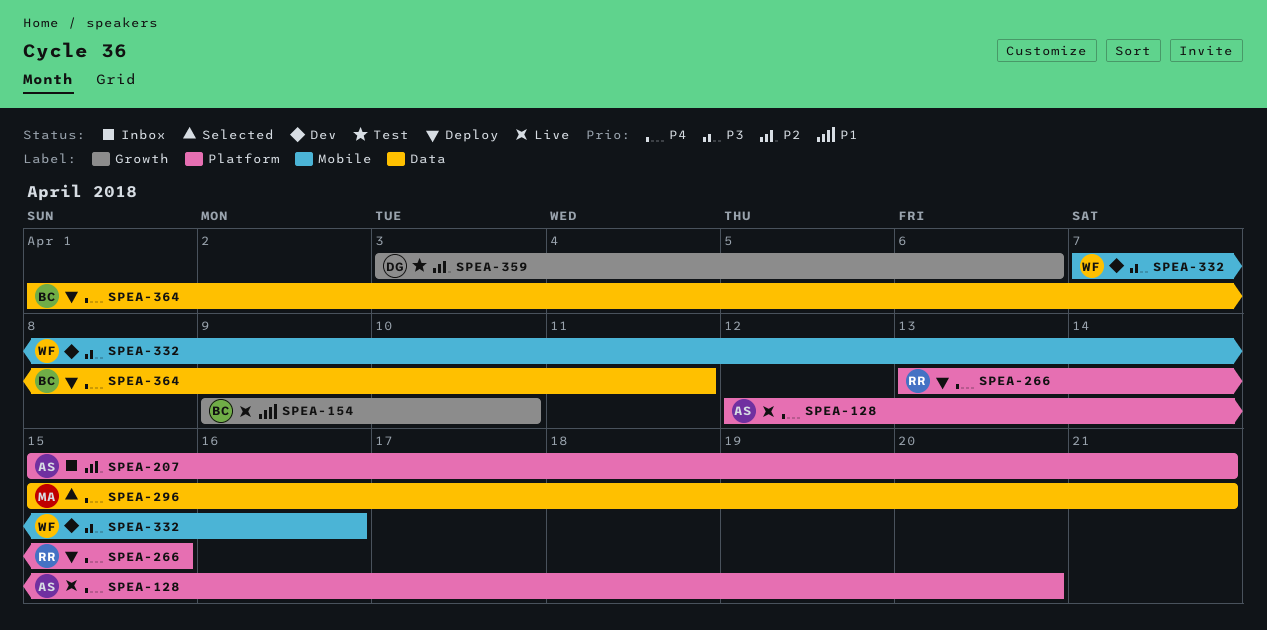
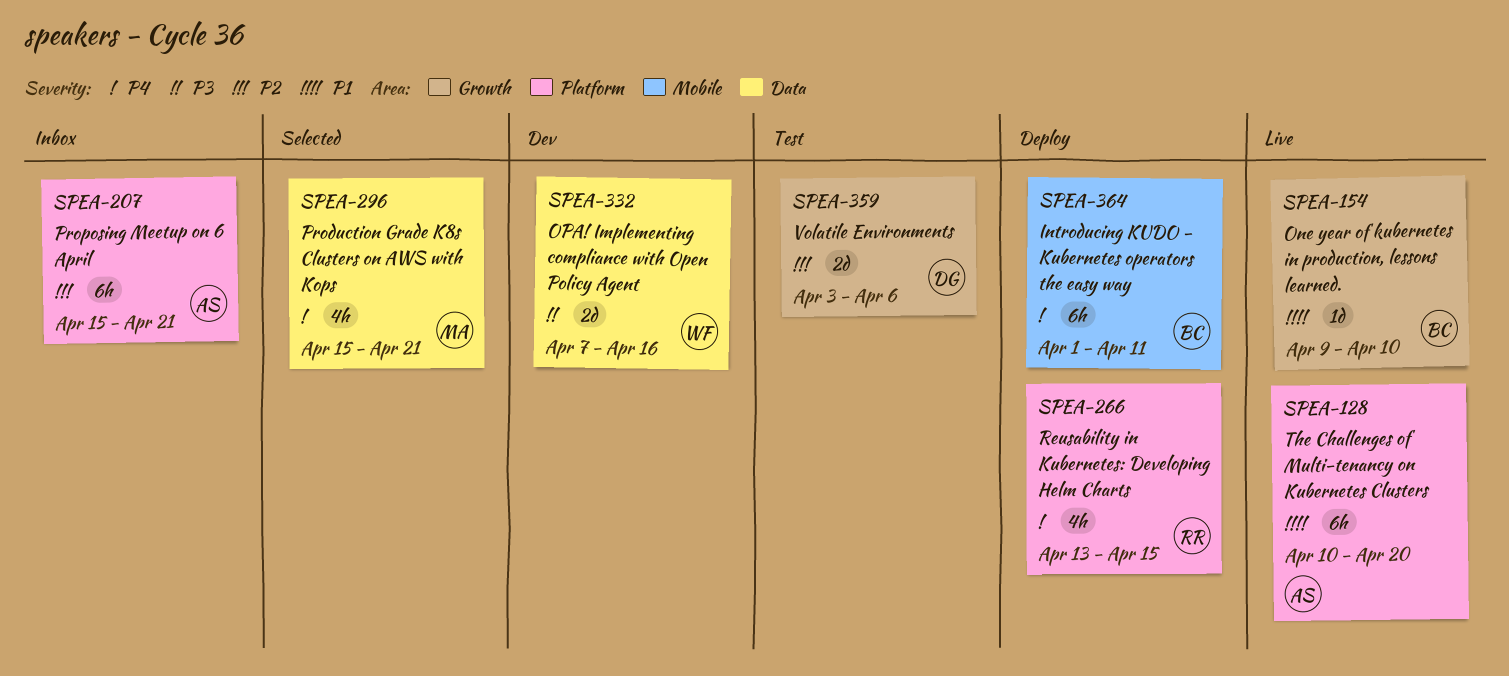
SPEA-128, priority: P4 -> P1
SPEA-128, start: Apr 12 -> Apr 10
SPEA-332, label: Mobile -> Data
SPEA-364, label: Data -> Mobile

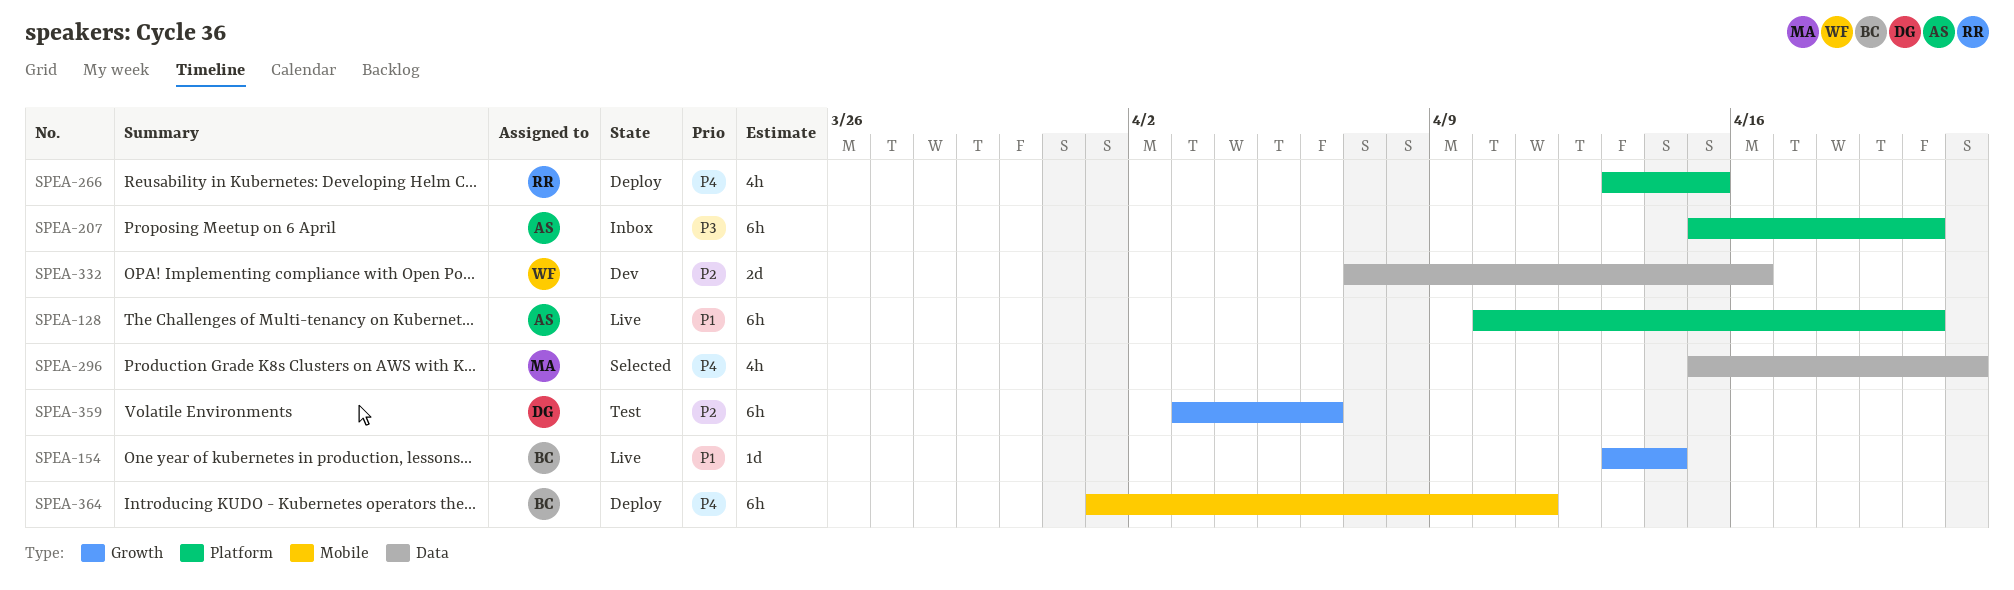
SPEA-154, start: Apr 9 -> Apr 13
SPEA-154, due: Apr 10 -> Apr 14
SPEA-207, priority: P2 -> P3
SPEA-207, due: Apr 21 -> Apr 20
SPEA-332, priority: P3 -> P2
SPEA-359, estimate: 2d -> 6h

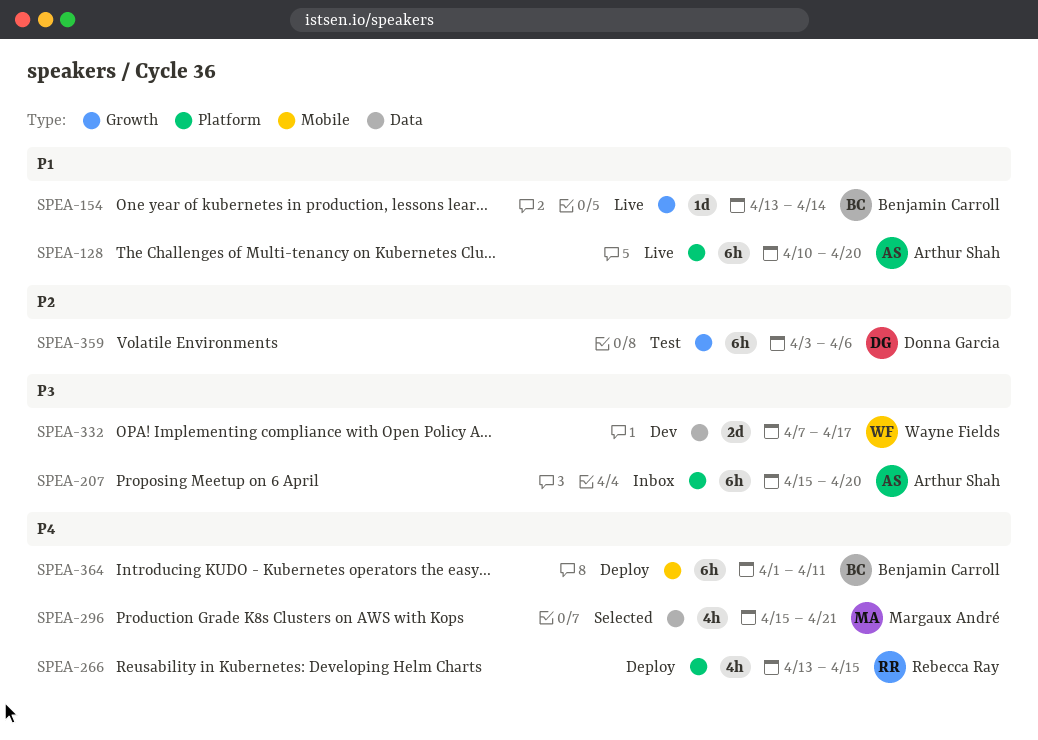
SPEA-332, priority: P2 -> P3
SPEA-332, due: Apr 16 -> Apr 17

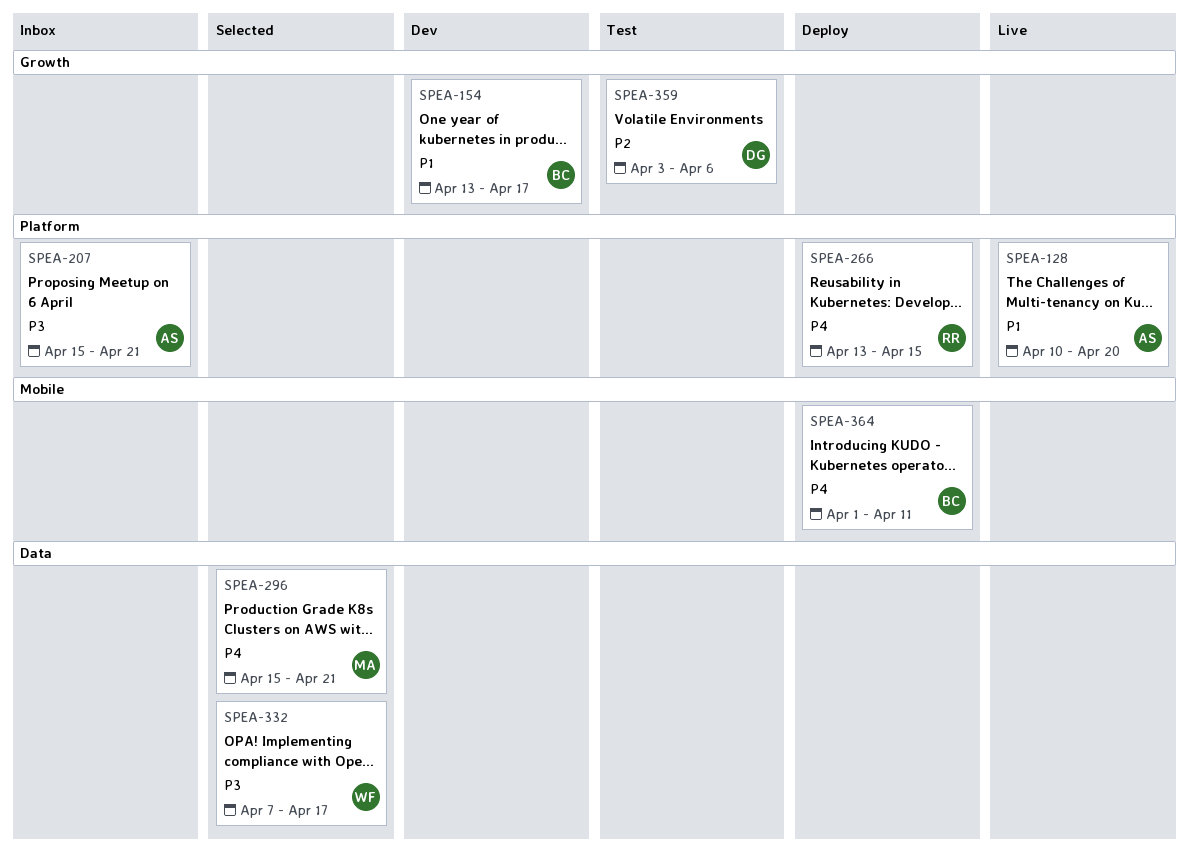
SPEA-154, status: Live -> Dev
SPEA-154, due: Apr 14 -> Apr 17
SPEA-207, due: Apr 20 -> Apr 21
SPEA-332, status: Dev -> Selected

